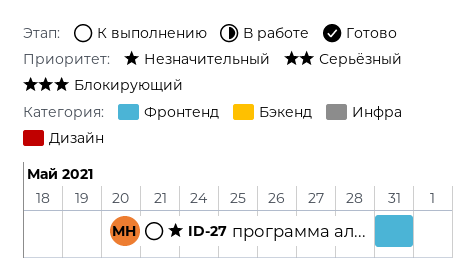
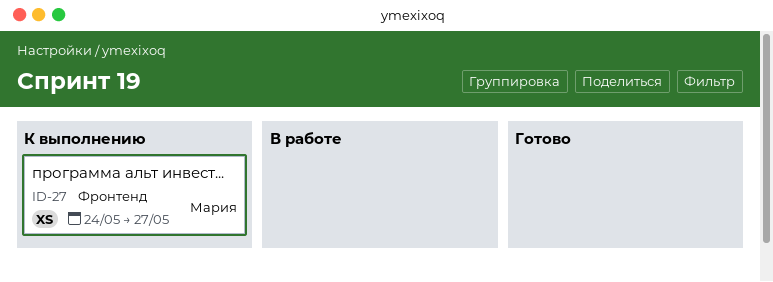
ID-27, start: May 31 -> May 24
ID-27, due: May 31 -> May 27

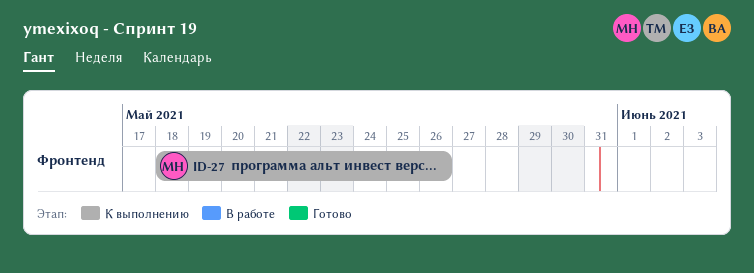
ID-27, start: May 24 -> May 18
ID-27, due: May 27 -> May 26

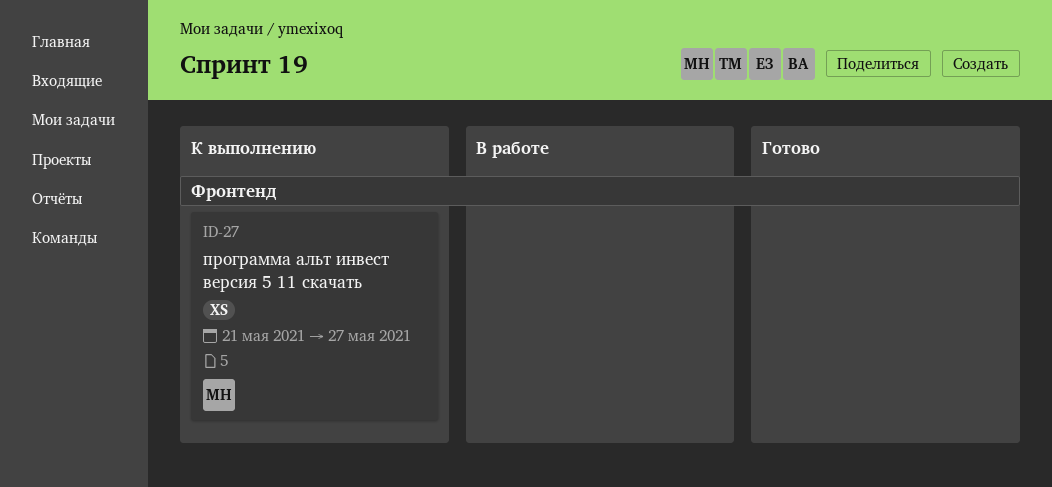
ID-27, start: May 18 -> May 21
ID-27, due: May 26 -> May 27

